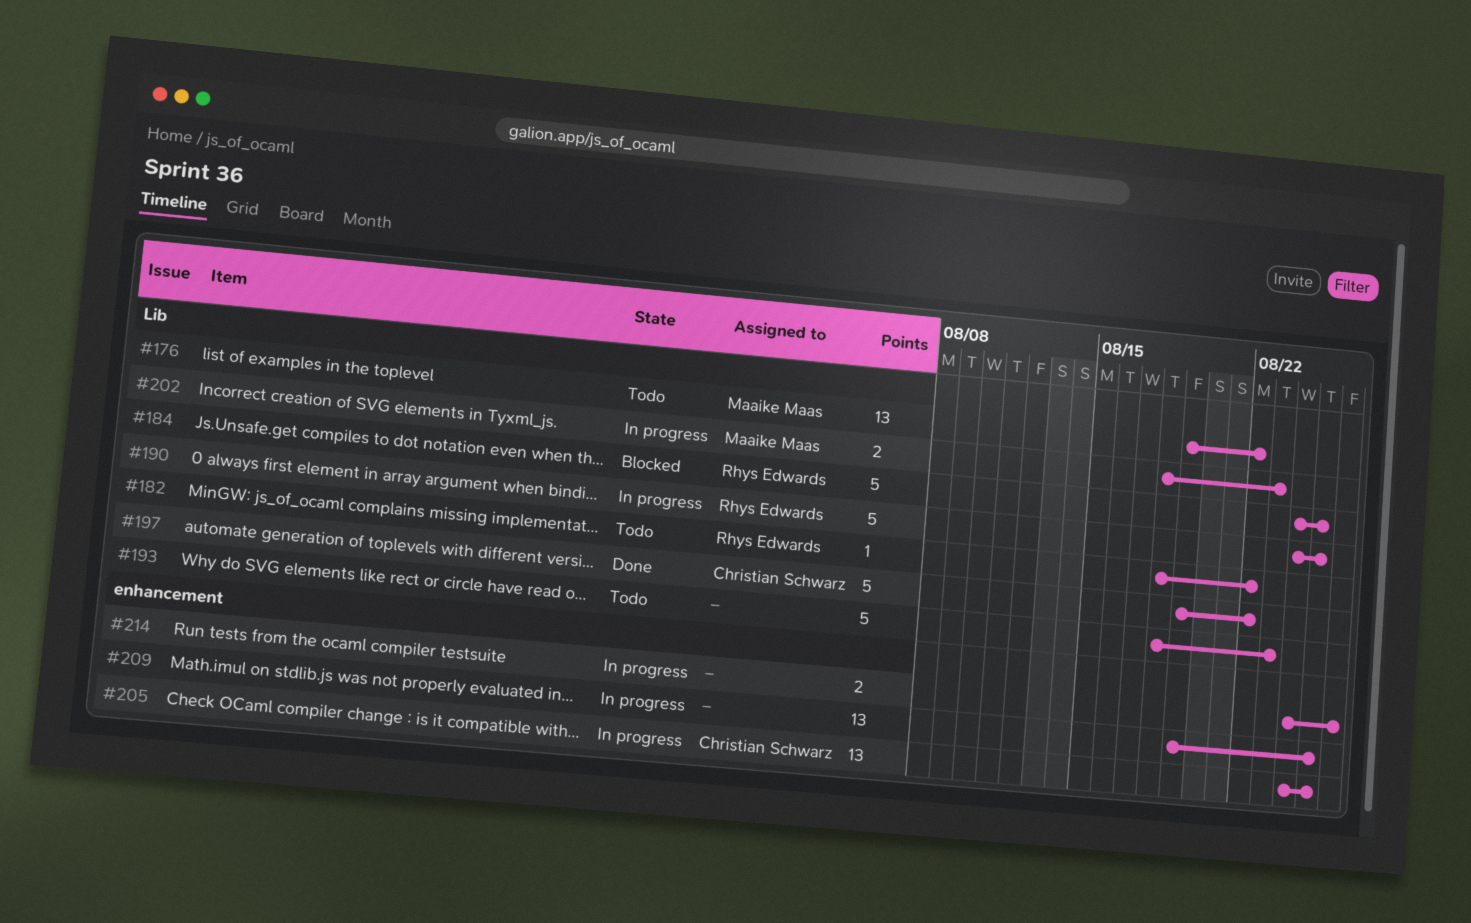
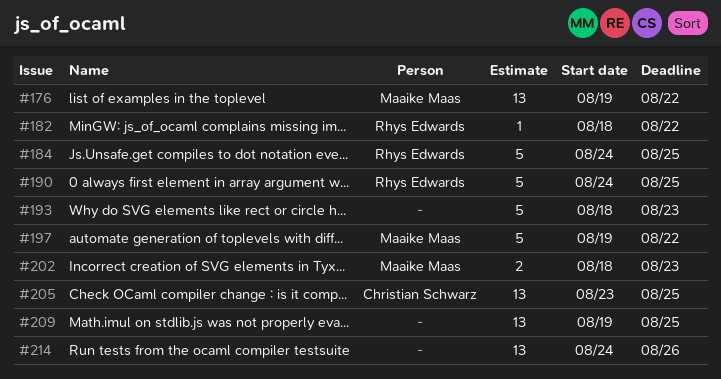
#197, owner: Christian Schwarz -> Maaike Maas
#205, start: Aug 24 -> Aug 23
#214, estimate: 2 -> 13

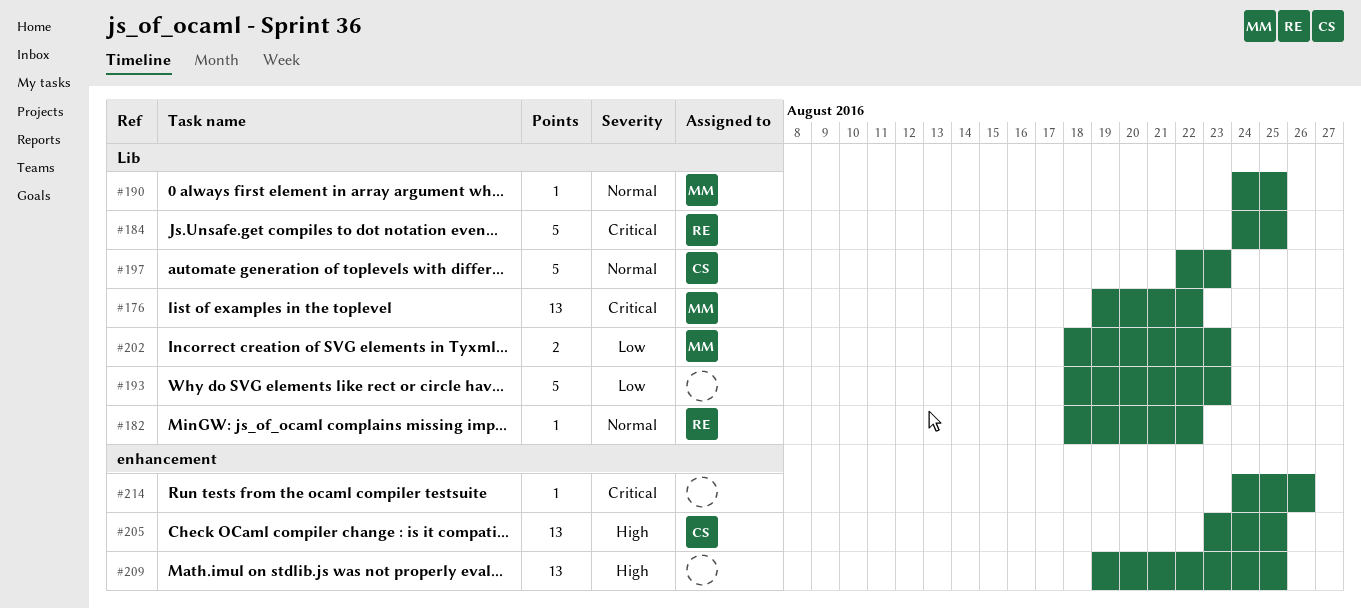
#190, owner: Rhys Edwards -> Maaike Maas
#190, estimate: 5 -> 1
#197, owner: Maaike Maas -> Christian Schwarz
#197, start: Aug 19 -> Aug 22
#197, due: Aug 22 -> Aug 23
#214, estimate: 13 -> 1

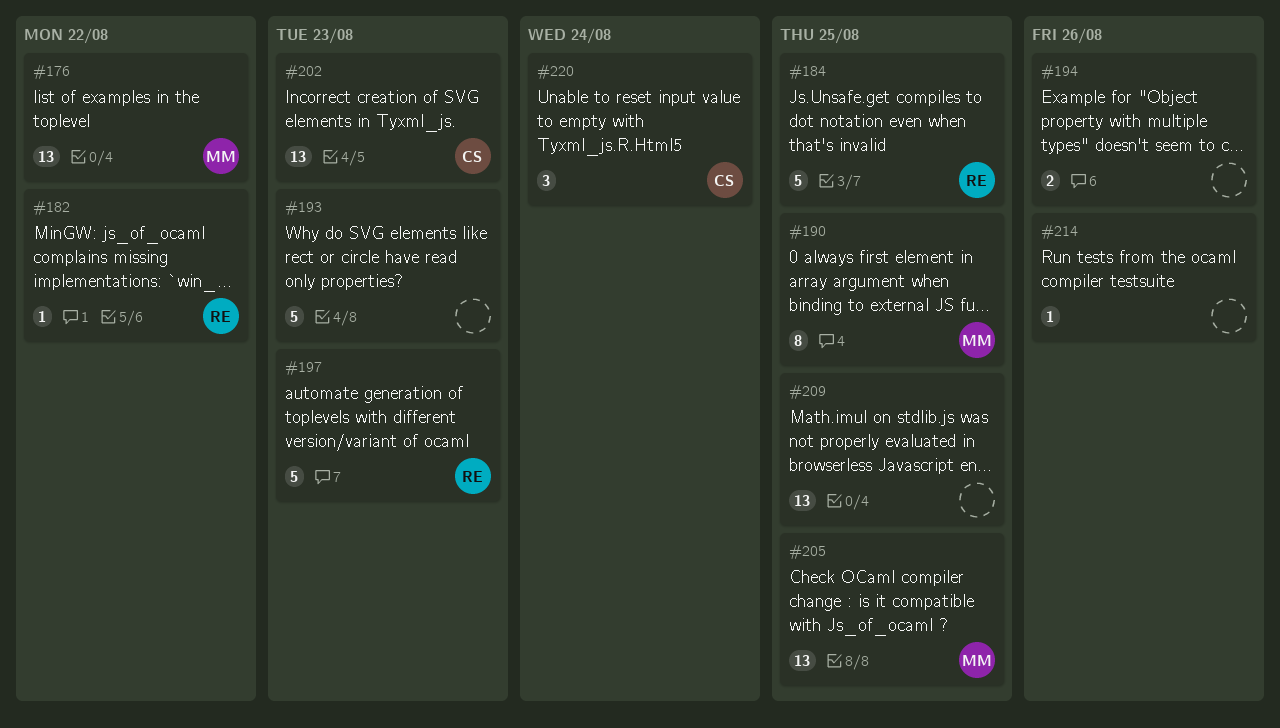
#190, estimate: 1 -> 8
#194: none -> present
#197, owner: CS -> RE
#202, owner: MM -> CS
#202, estimate: 2 -> 13
#205, owner: CS -> MM
#220: none -> present

